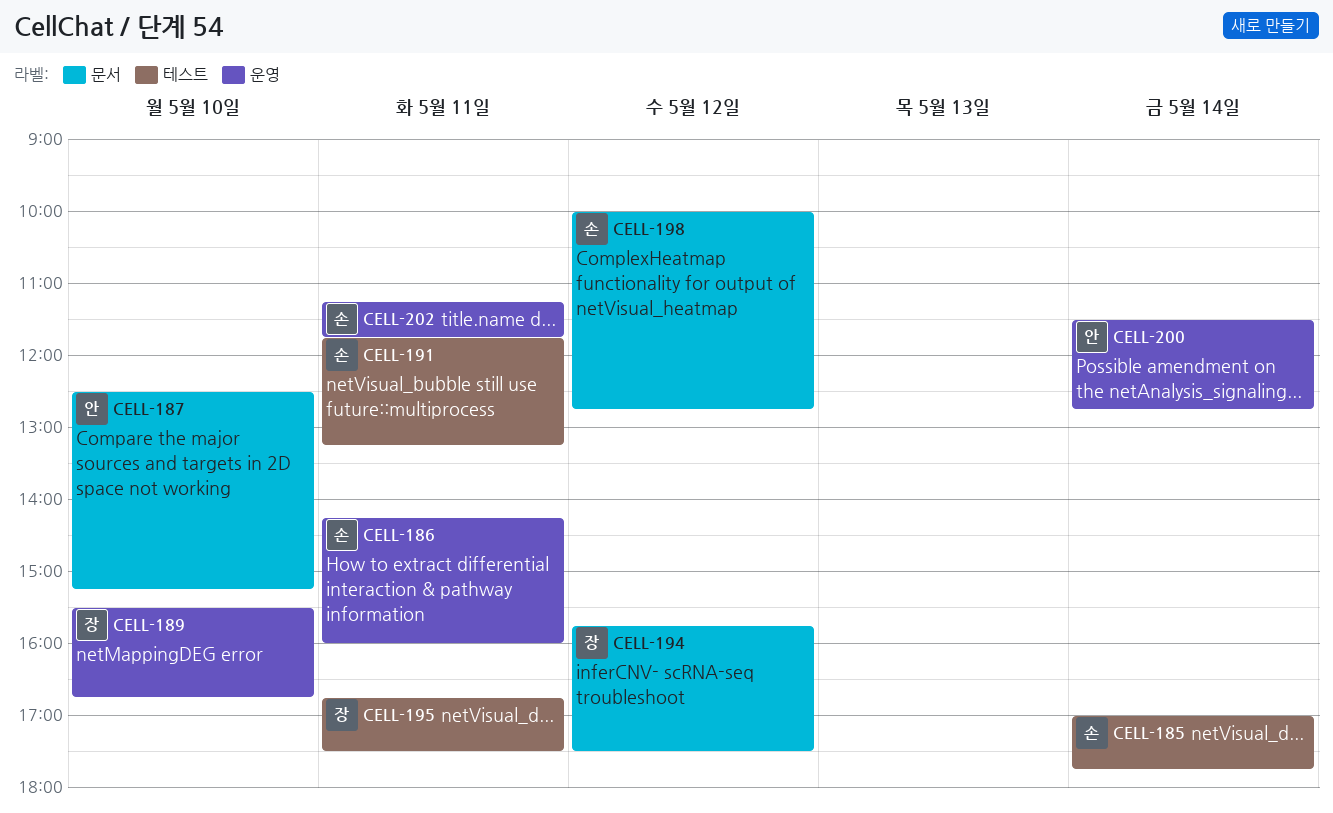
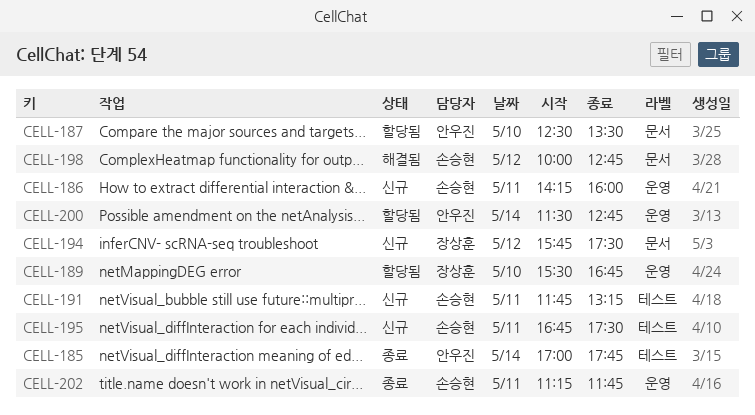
CELL-185, owner: 손승현 -> 안우진
CELL-187, ends: 15:15 -> 13:30
CELL-195, owner: 장상훈 -> 손승현

